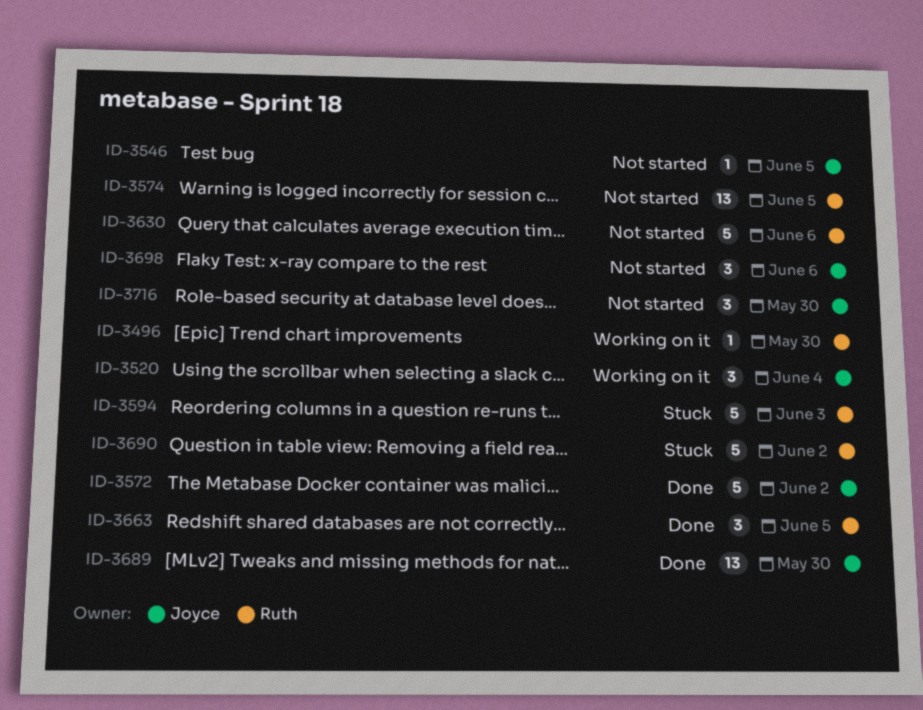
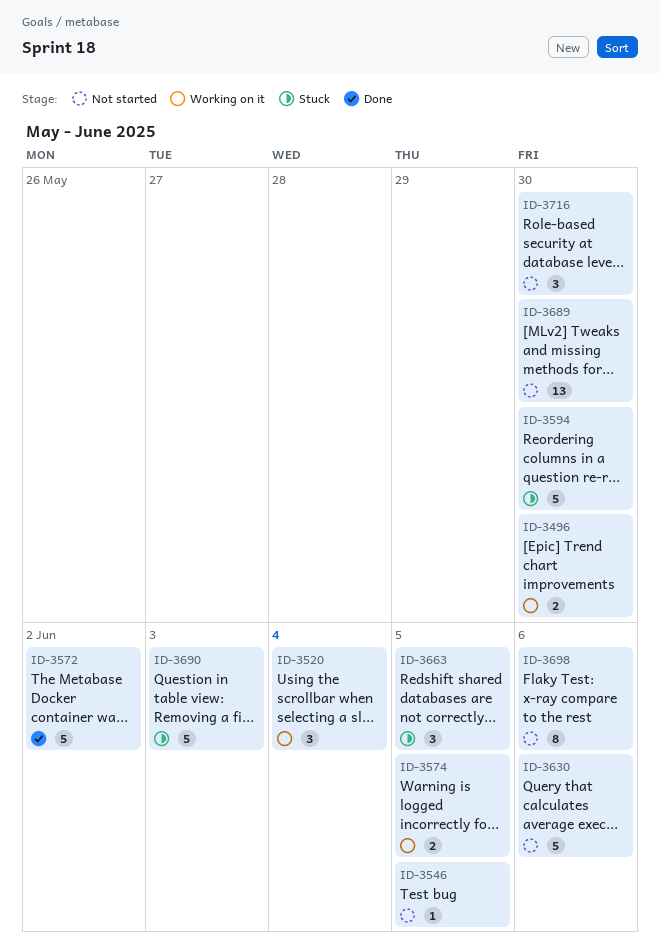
ID-3496, estimate: 1 -> 2
ID-3574, status: Not started -> Working on it
ID-3574, estimate: 13 -> 2
ID-3594, due: Jun 3 -> May 30
ID-3663, status: Done -> Stuck
ID-3689, status: Done -> Not started
ID-3690, due: Jun 2 -> Jun 3
ID-3698, estimate: 3 -> 8

